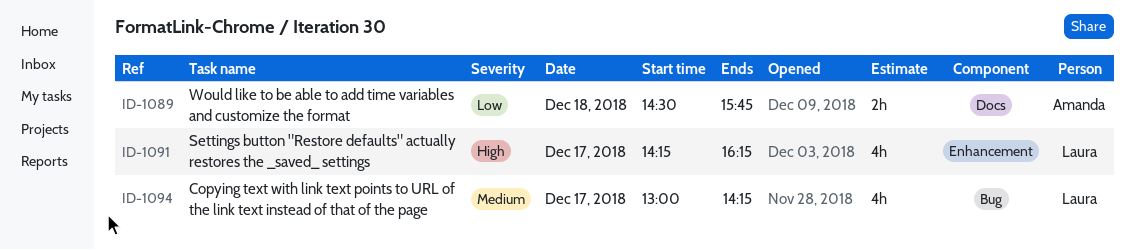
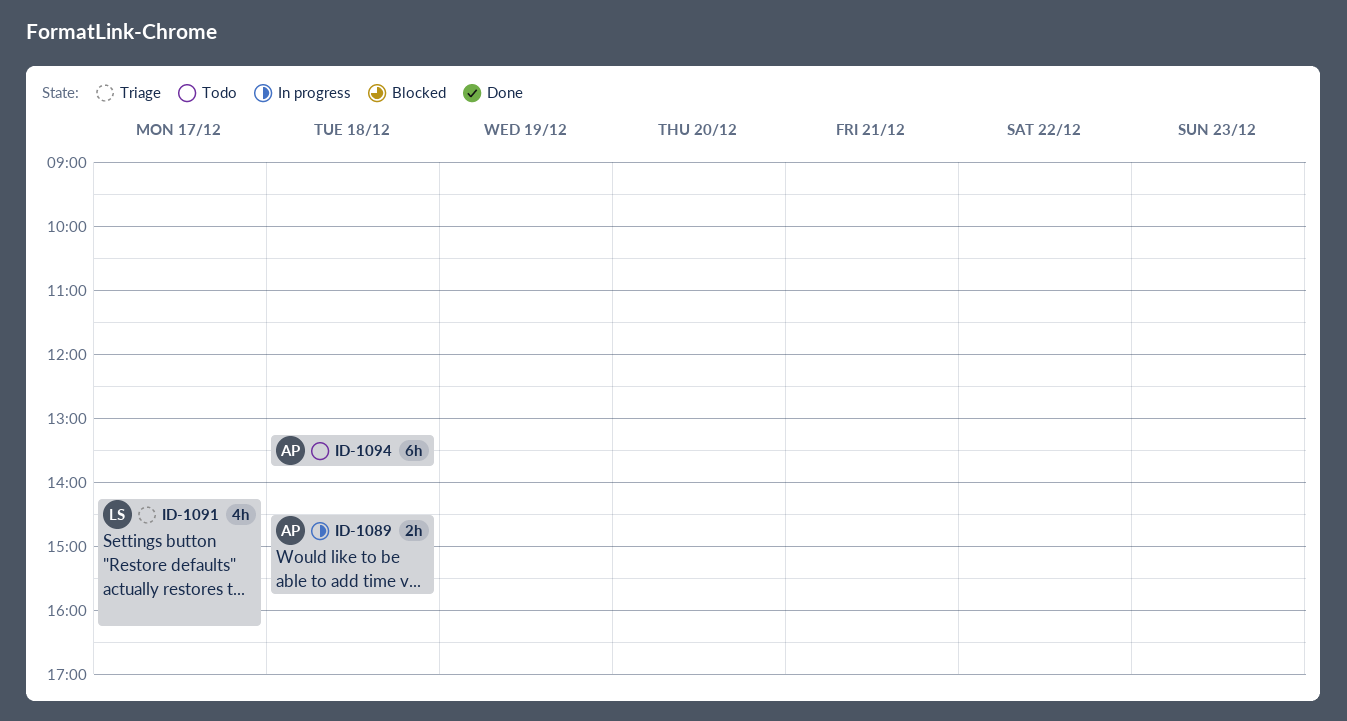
ID-1094, owner: Laura -> Amanda
ID-1094, estimate: 4h -> 6h
ID-1094, day: Dec 17 -> Dec 18
ID-1094, begins: 13:00 -> 13:15
ID-1094, ends: 14:15 -> 13:45

